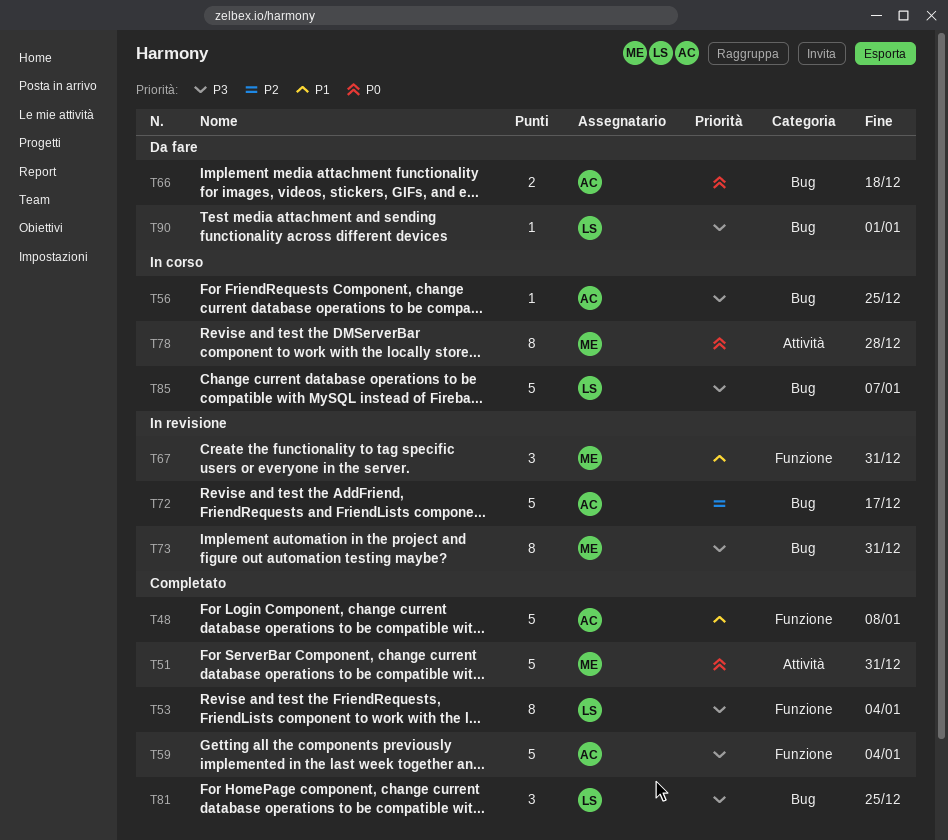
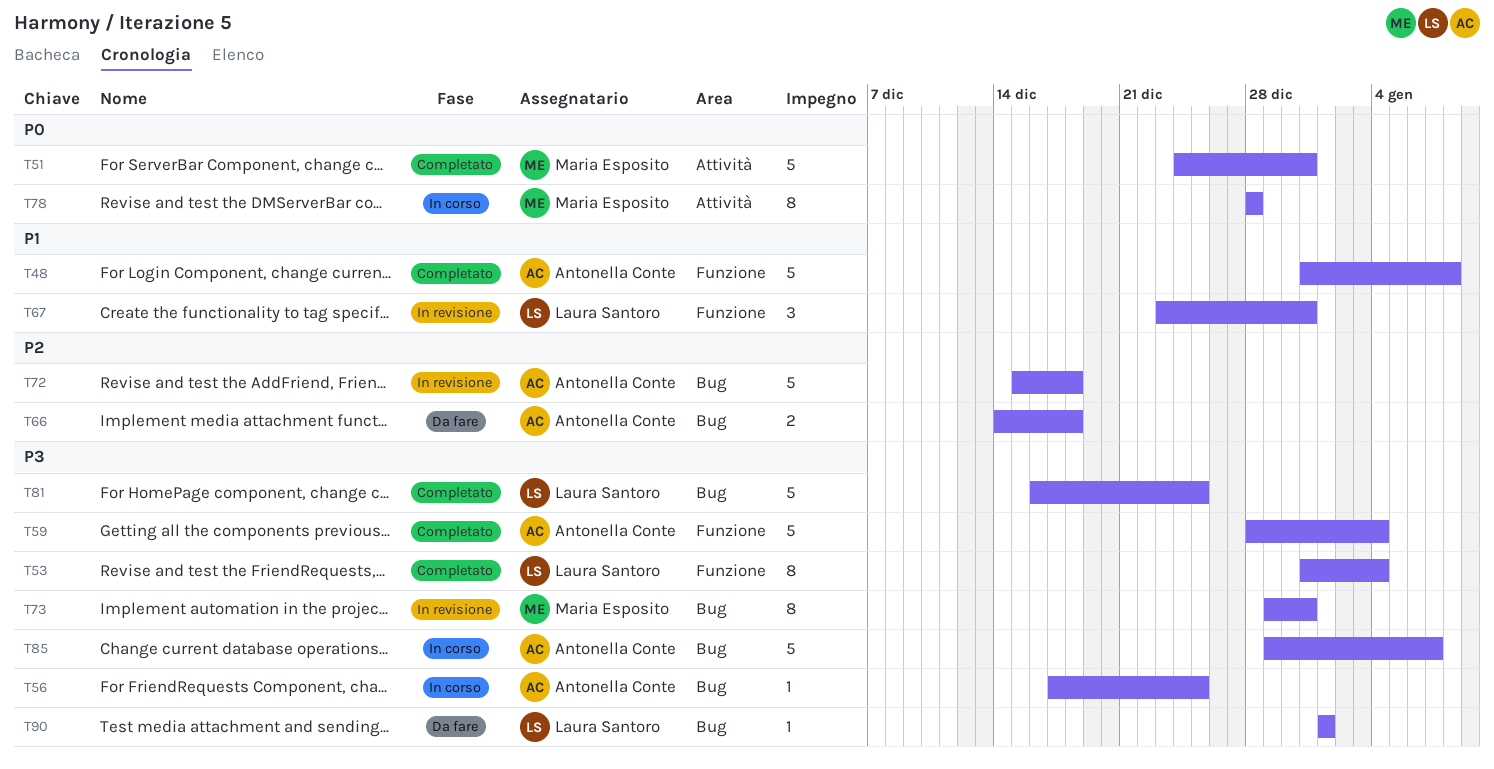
T66, priority: P0 -> P2
T67, owner: Maria Esposito -> Laura Santoro
T72, due: Dec 17 -> Dec 18
T81, estimate: 3 -> 5
T85, owner: Laura Santoro -> Antonella Conte

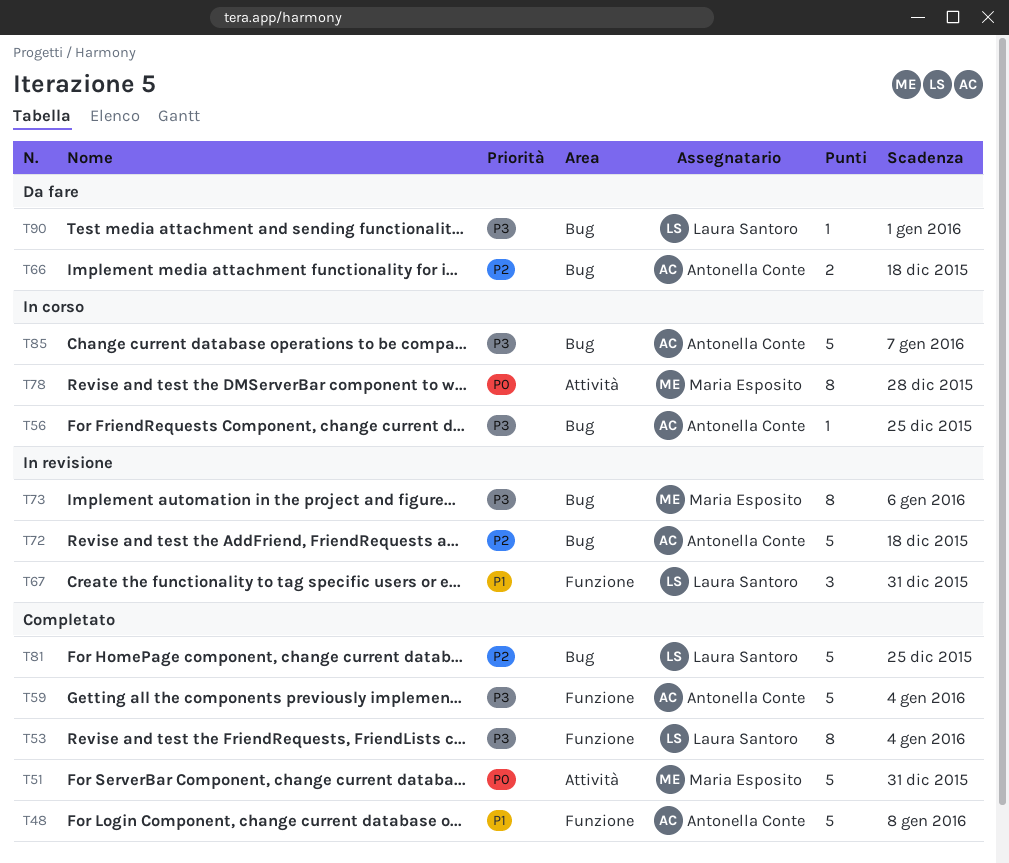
T73, due: Dec 31 -> Jan 6
T81, priority: P3 -> P2

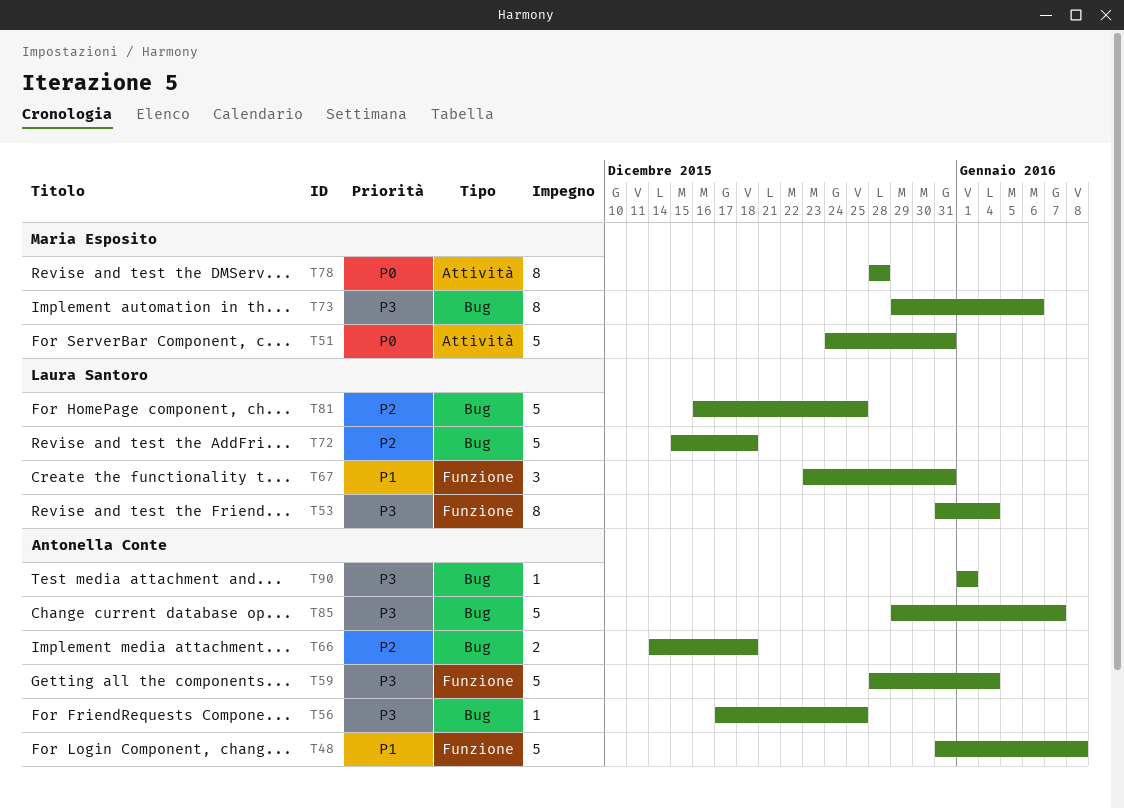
T72, owner: Antonella Conte -> Laura Santoro
T90, owner: Laura Santoro -> Antonella Conte

